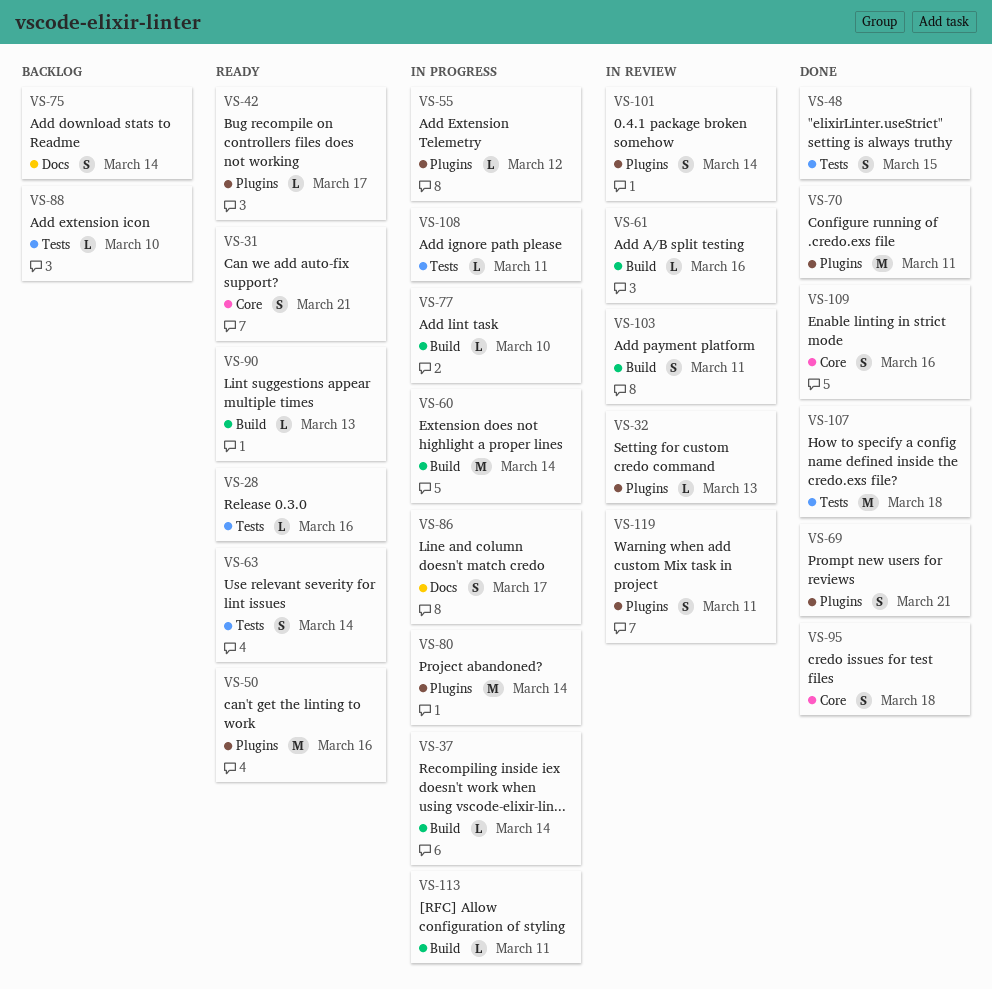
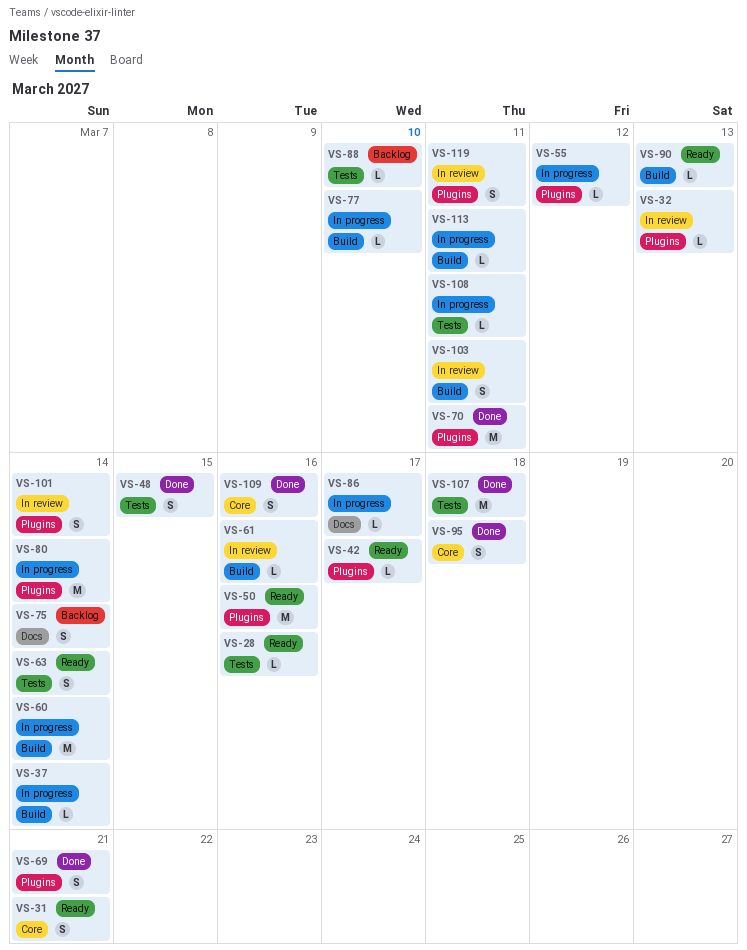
VS-86, estimate: S -> L

